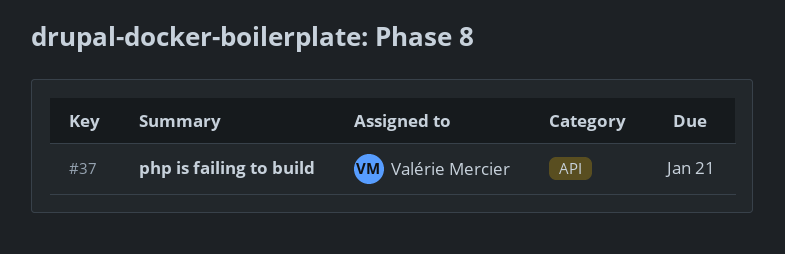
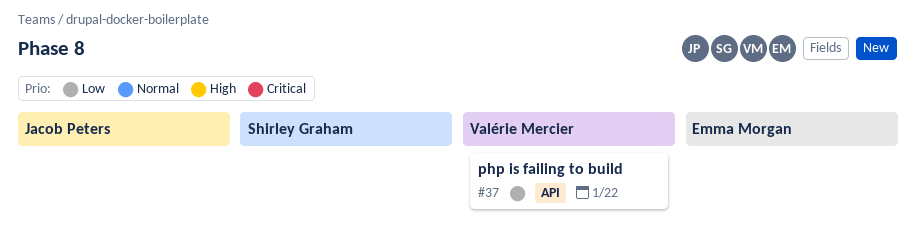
#37, due: Jan 21 -> Jan 22

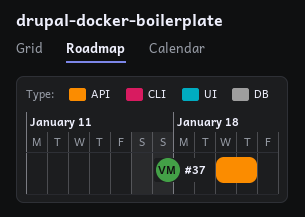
#37, due: Jan 22 -> Jan 21

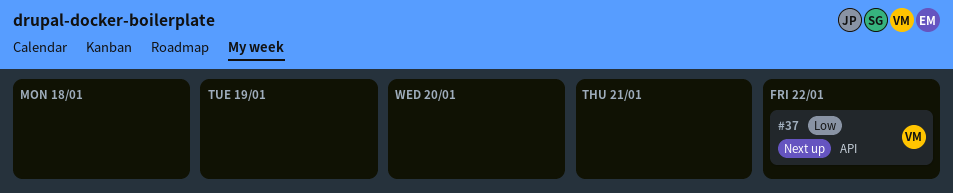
#37, due: Jan 21 -> Jan 22

